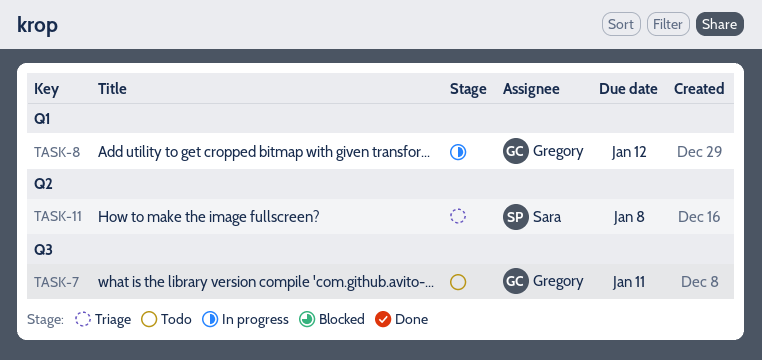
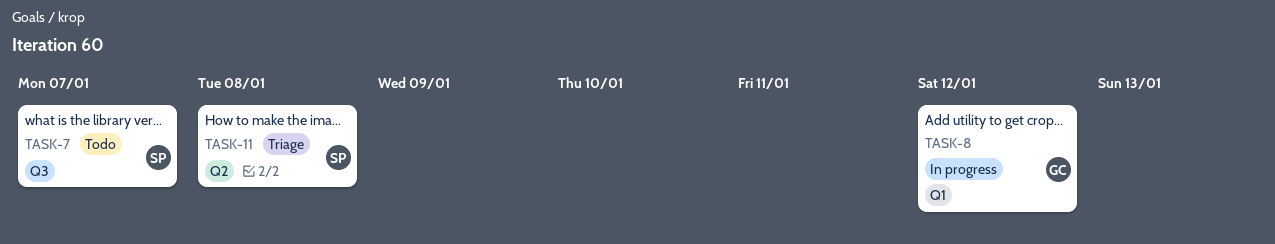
TASK-7, owner: Gregory -> Sara
TASK-7, due: Jan 11 -> Jan 7

